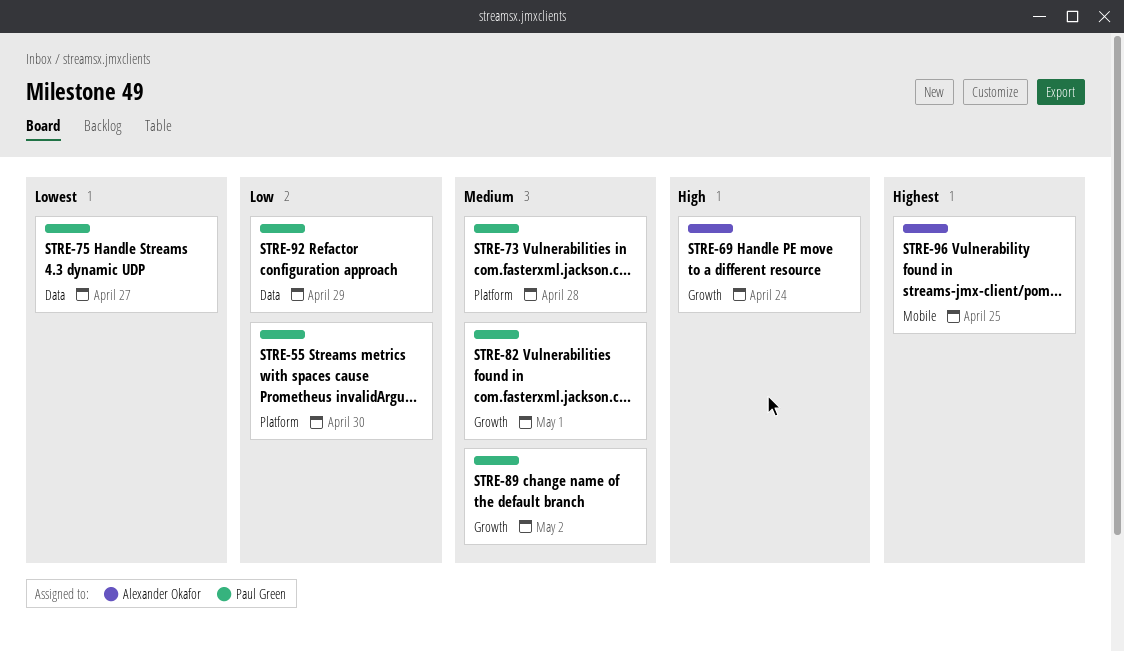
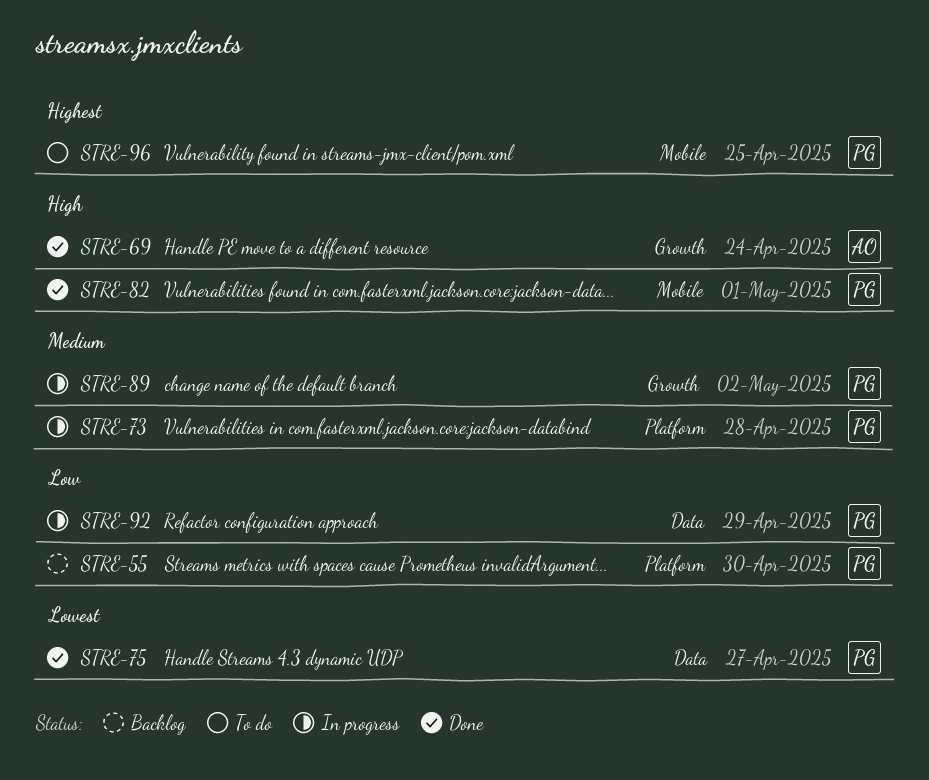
STRE-82, priority: Medium -> High
STRE-82, label: Growth -> Mobile
STRE-96, owner: Alexander Okafor -> Paul Green

